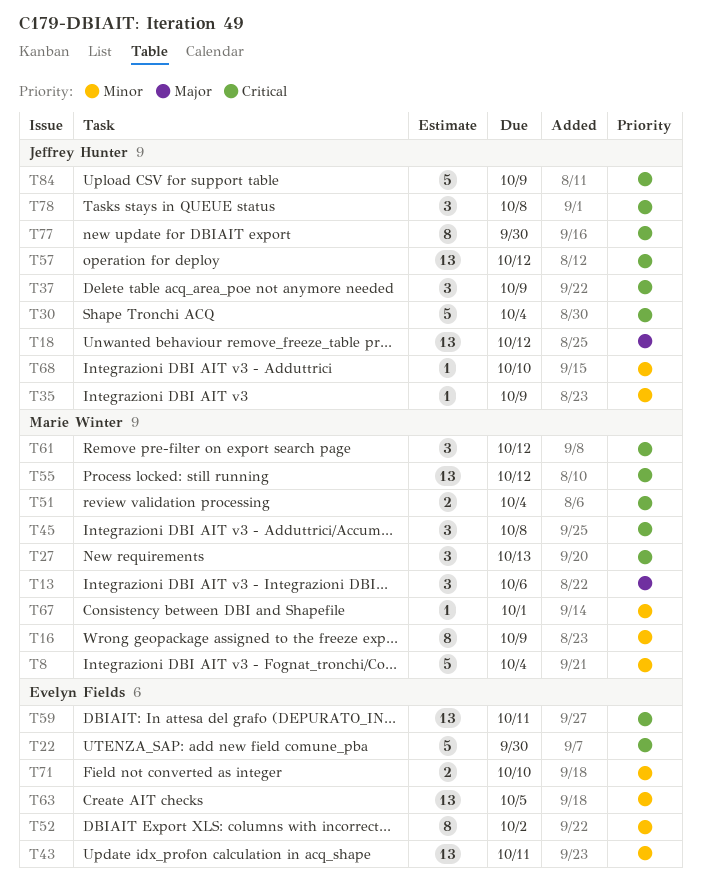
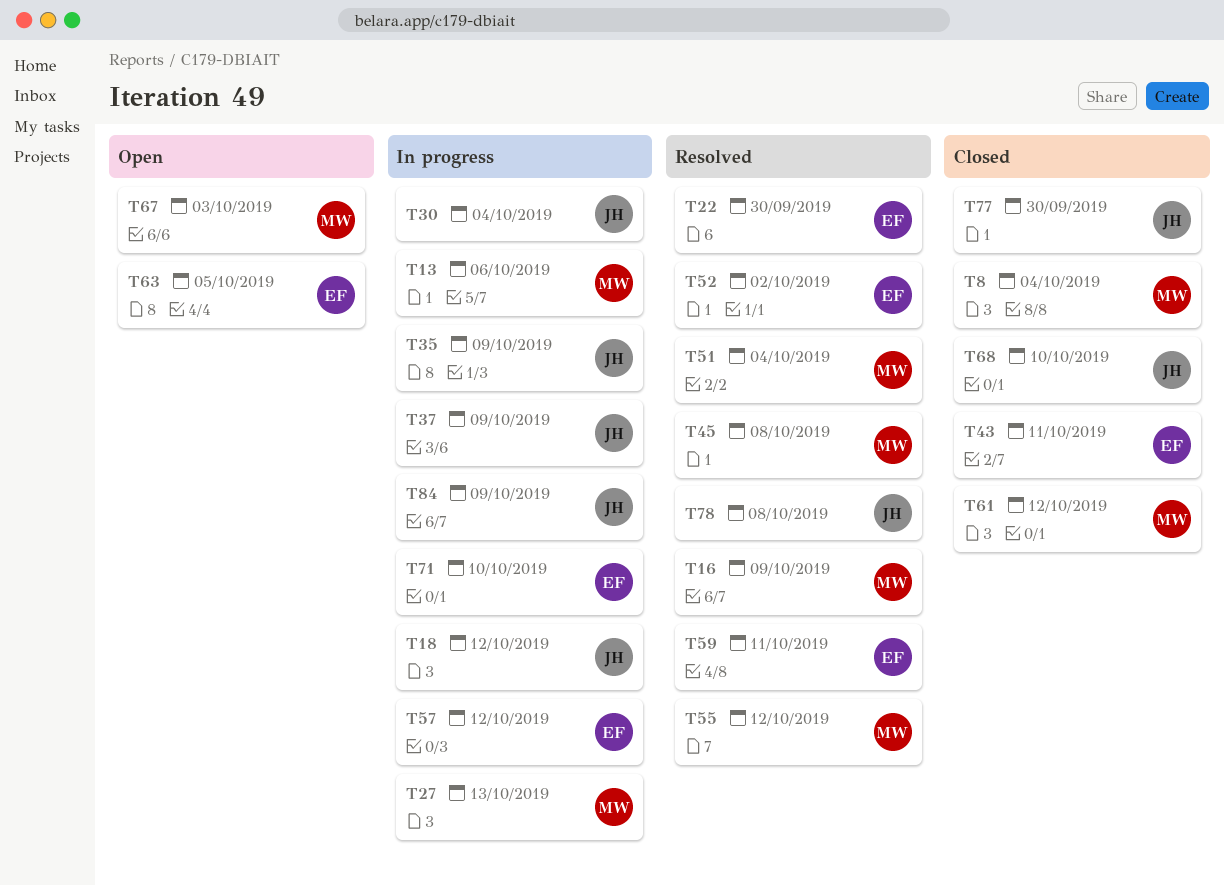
T57, owner: Jeffrey Hunter -> Evelyn Fields
T67, due: Oct 1 -> Oct 3

